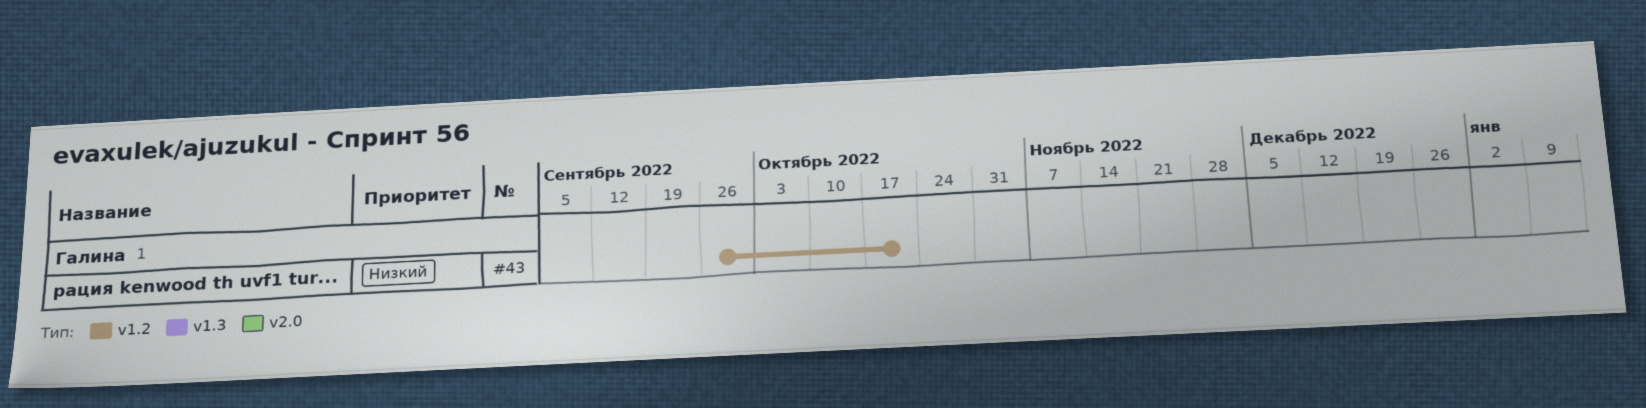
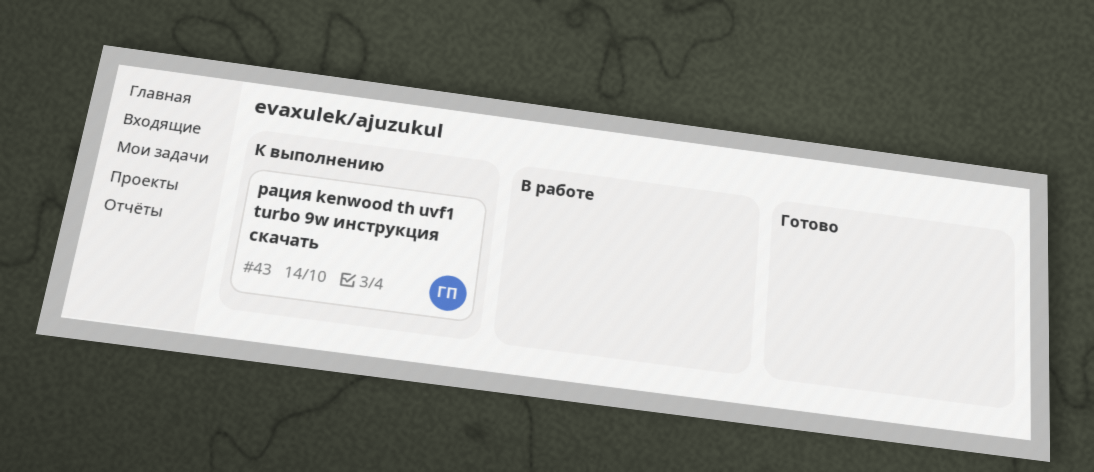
#43, due: Oct 21 -> Oct 14

